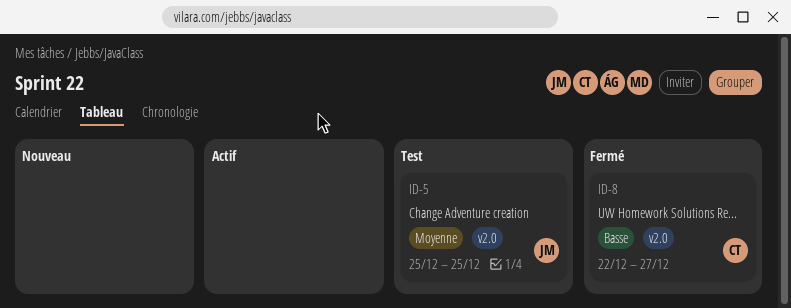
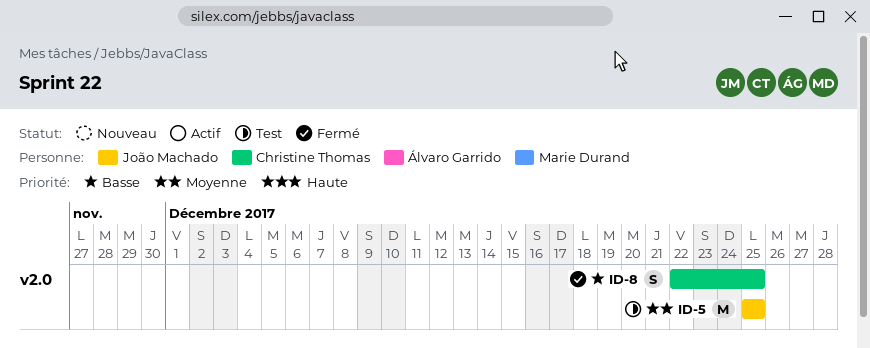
ID-8, due: Dec 27 -> Dec 25

